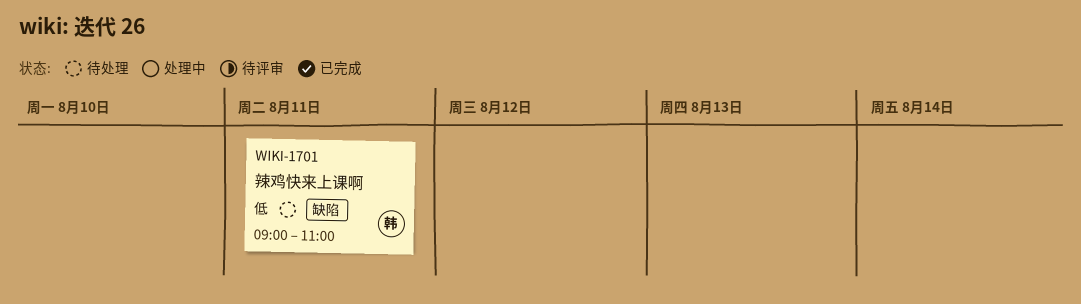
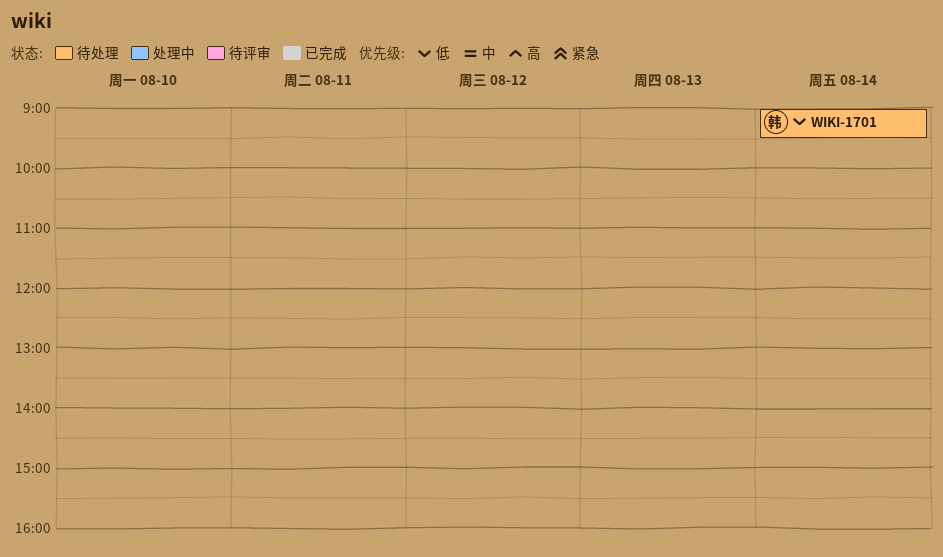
WIKI-1701, day: Aug 11 -> Aug 14
WIKI-1701, ends: 11:00 -> 09:30

